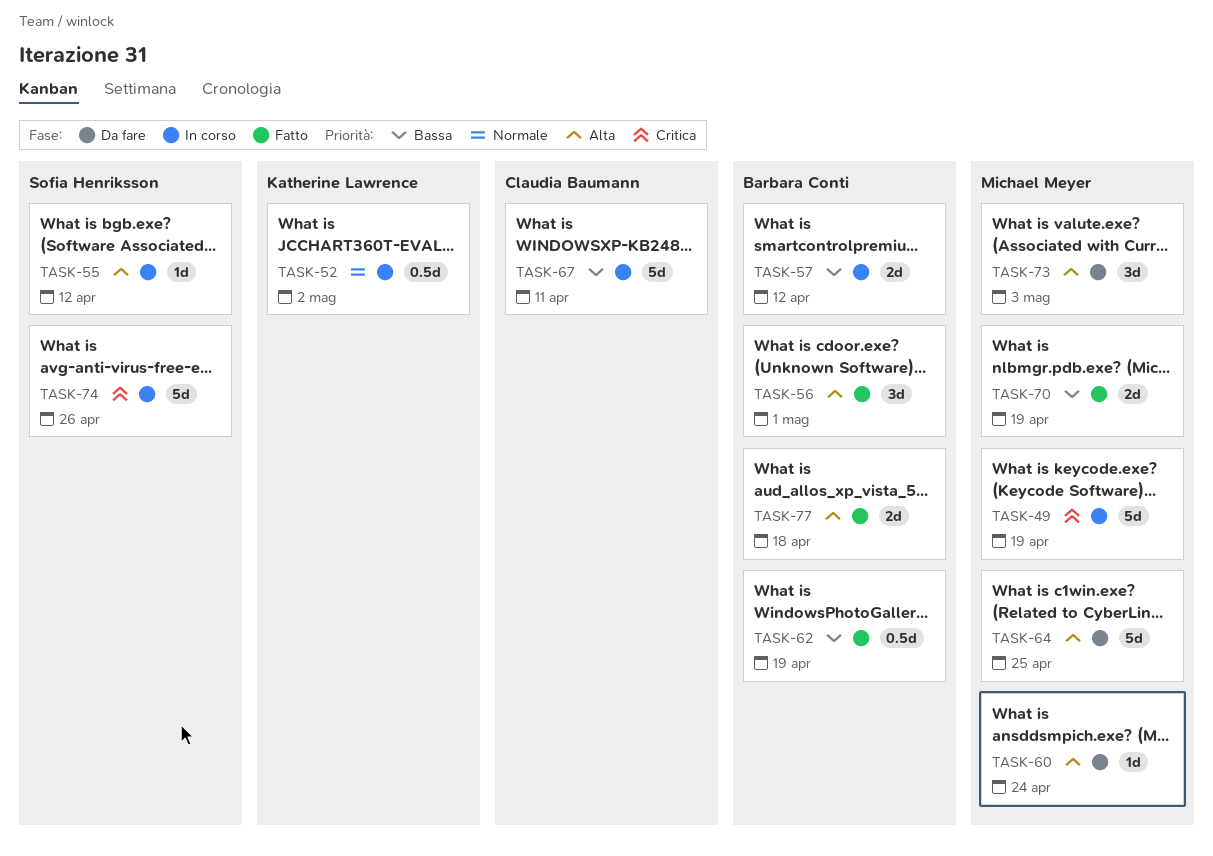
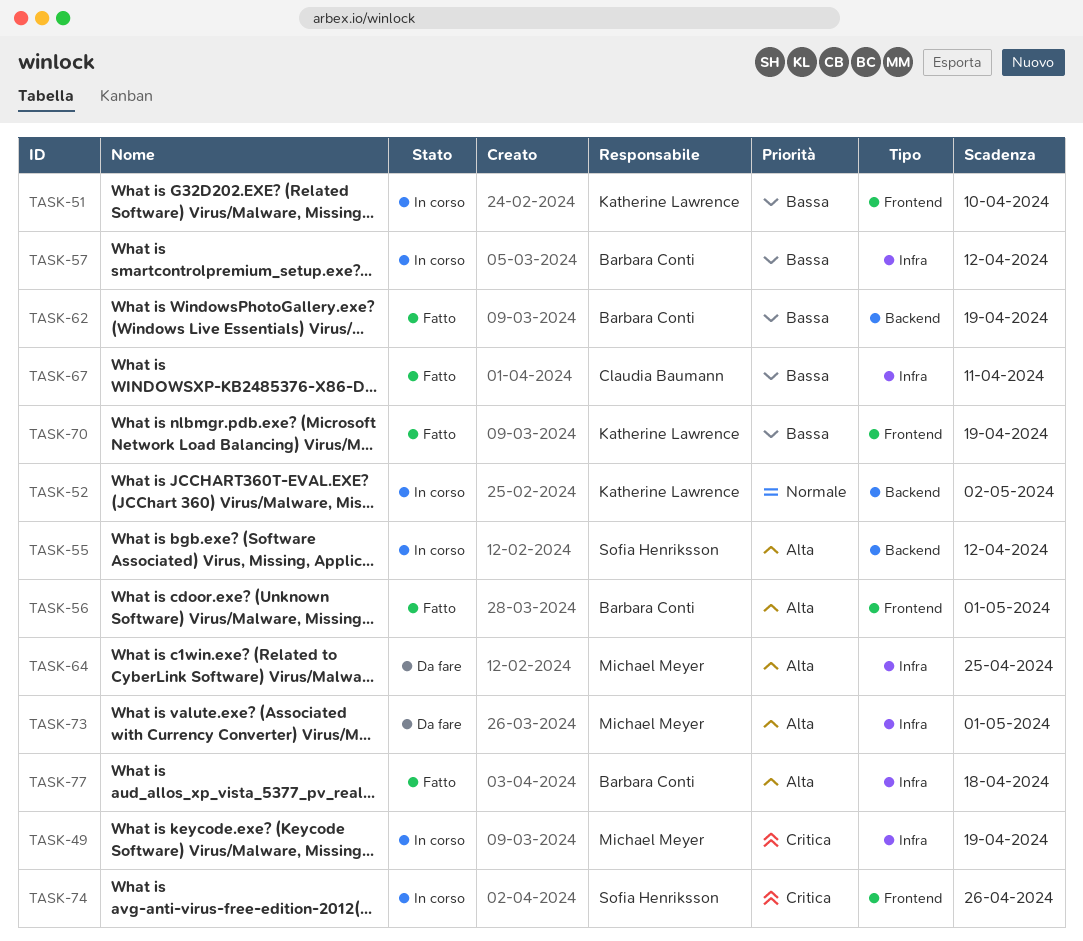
TASK-51: none -> present
TASK-60: present -> none
TASK-67, status: In corso -> Fatto
TASK-70, owner: Michael Meyer -> Katherine Lawrence
TASK-73, due: May 3 -> May 1

